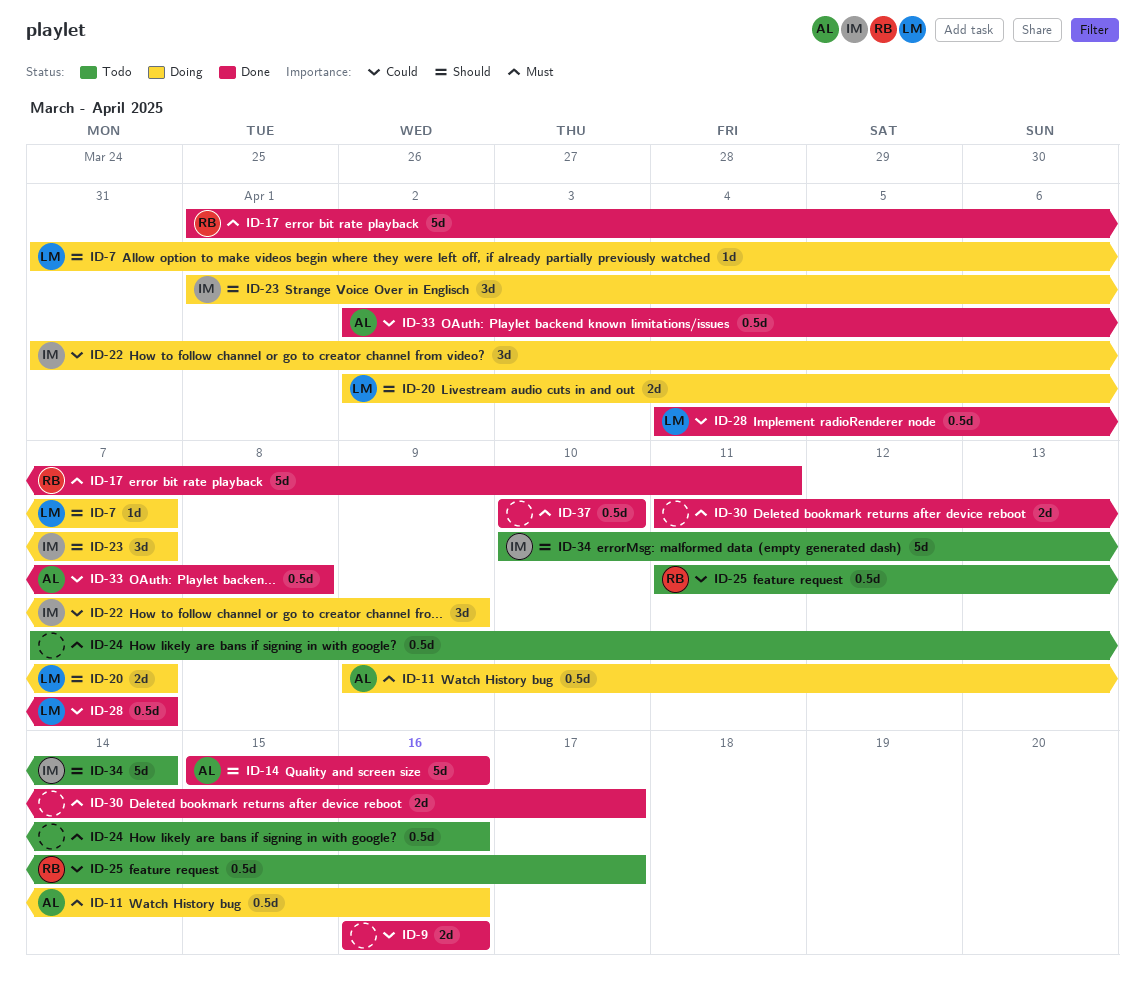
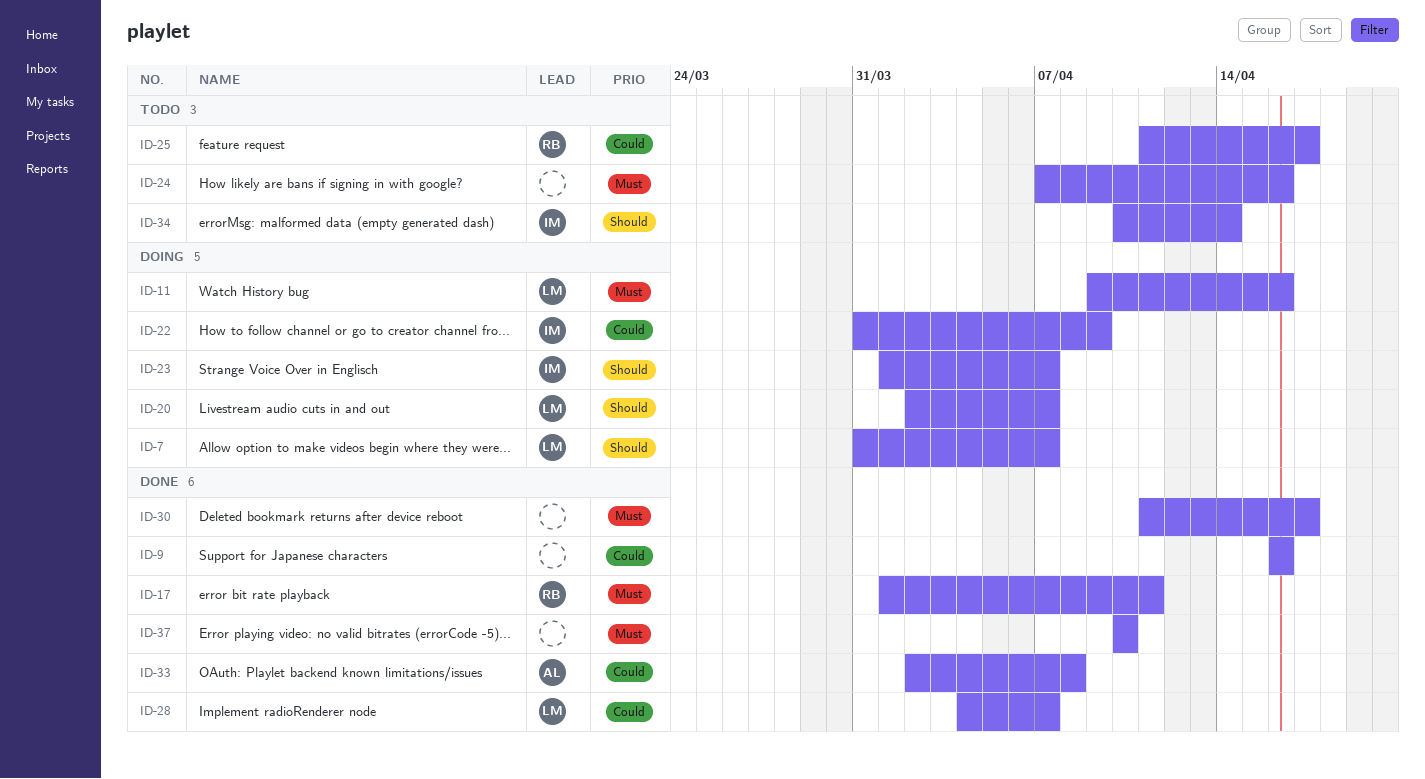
ID-11, owner: AL -> LM
ID-14: present -> none

